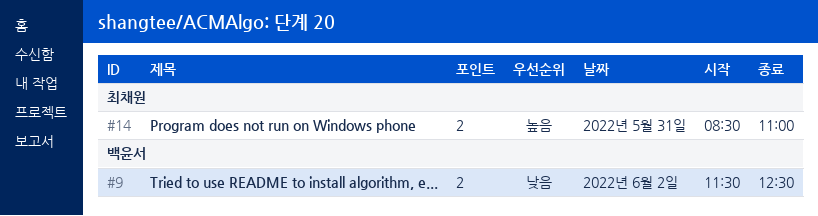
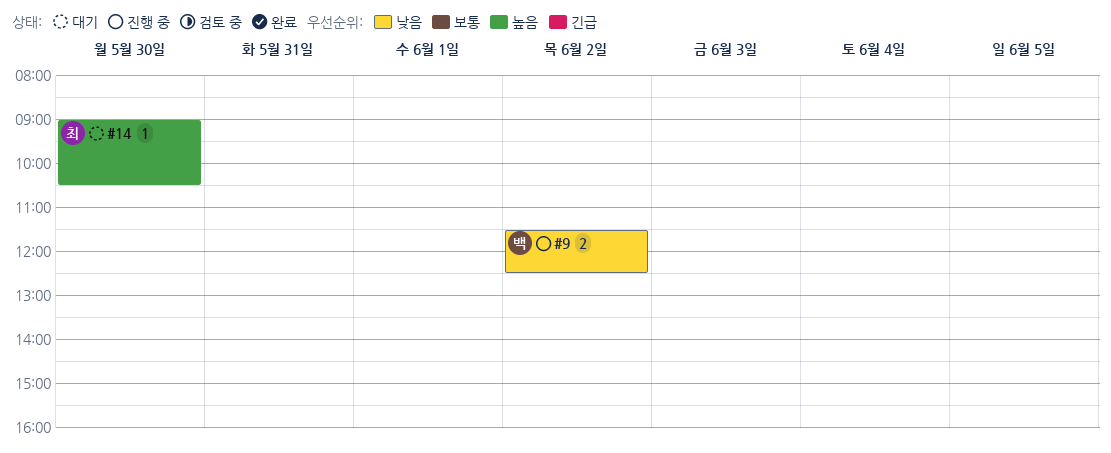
#14, estimate: 2 -> 1
#14, day: May 31 -> May 30
#14, begins: 08:30 -> 09:00
#14, ends: 11:00 -> 10:30

